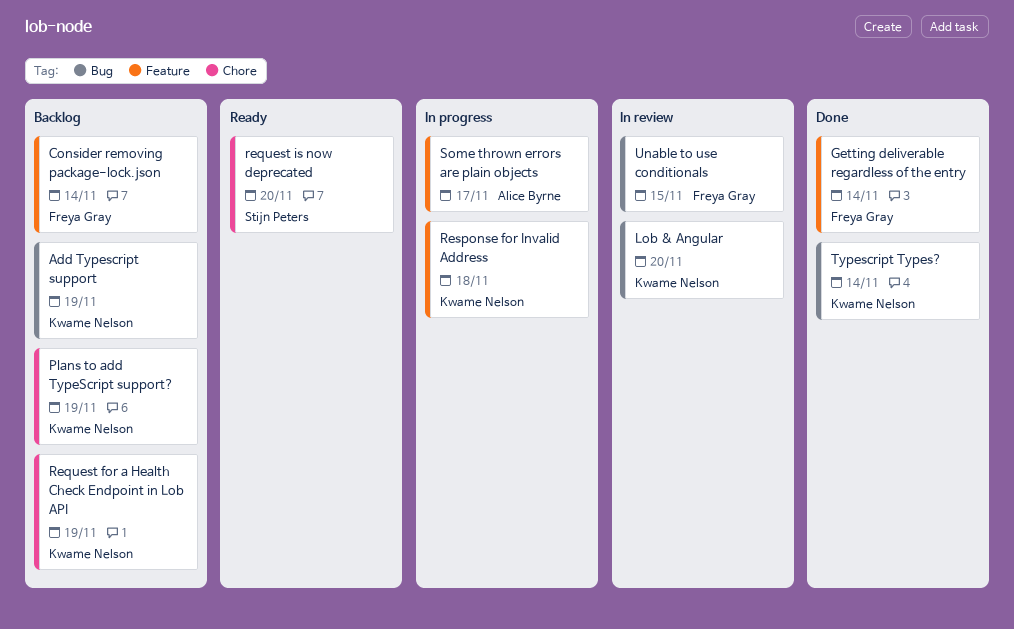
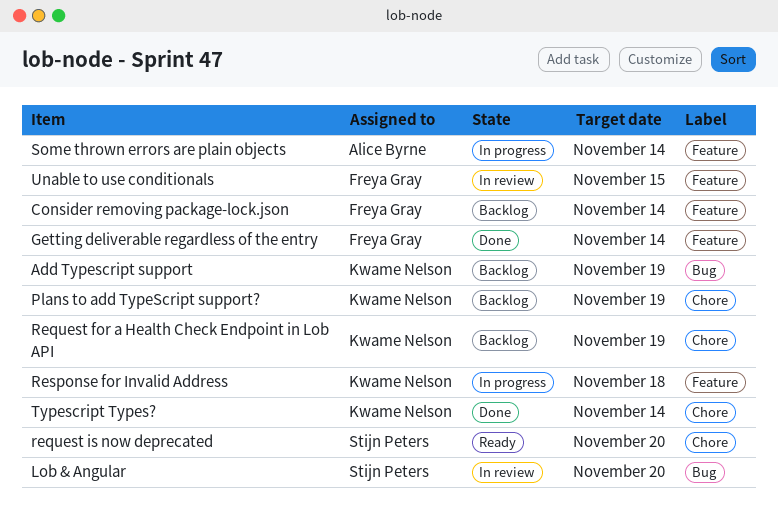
Lob & Angular, owner: Kwame Nelson -> Stijn Peters
Some thrown errors are plain objects, due: Nov 17 -> Nov 14
Typescript Types?, label: Bug -> Chore
Unable to use conditionals, label: Bug -> Feature

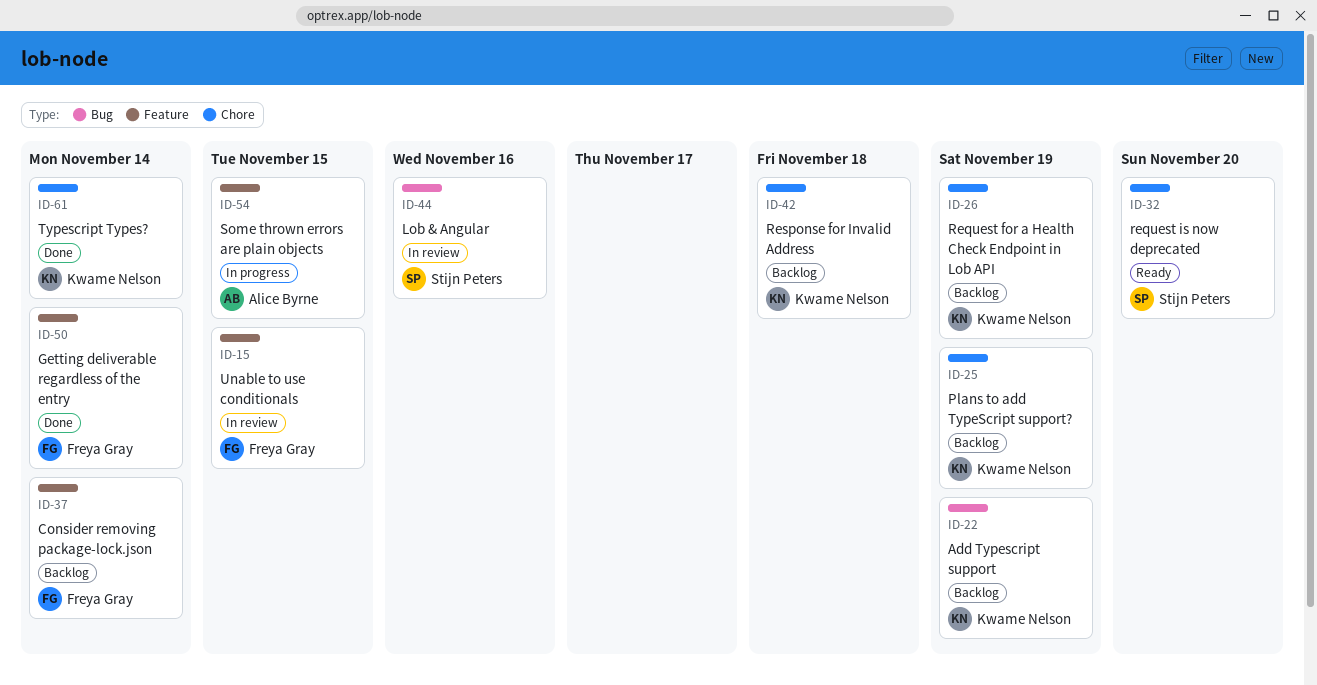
Lob & Angular, due: Nov 20 -> Nov 16
Response for Invalid Address, status: In progress -> Backlog
Response for Invalid Address, label: Feature -> Chore
Some thrown errors are plain objects, due: Nov 14 -> Nov 15

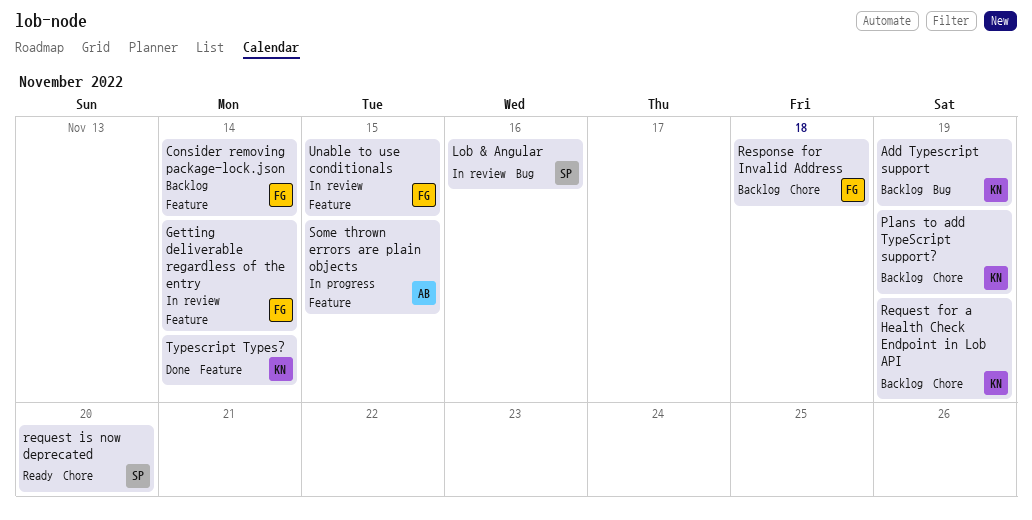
Getting deliverable regardless of the entry, status: Done -> In review
Response for Invalid Address, owner: Kwame Nelson -> Freya Gray
Typescript Types?, label: Chore -> Feature

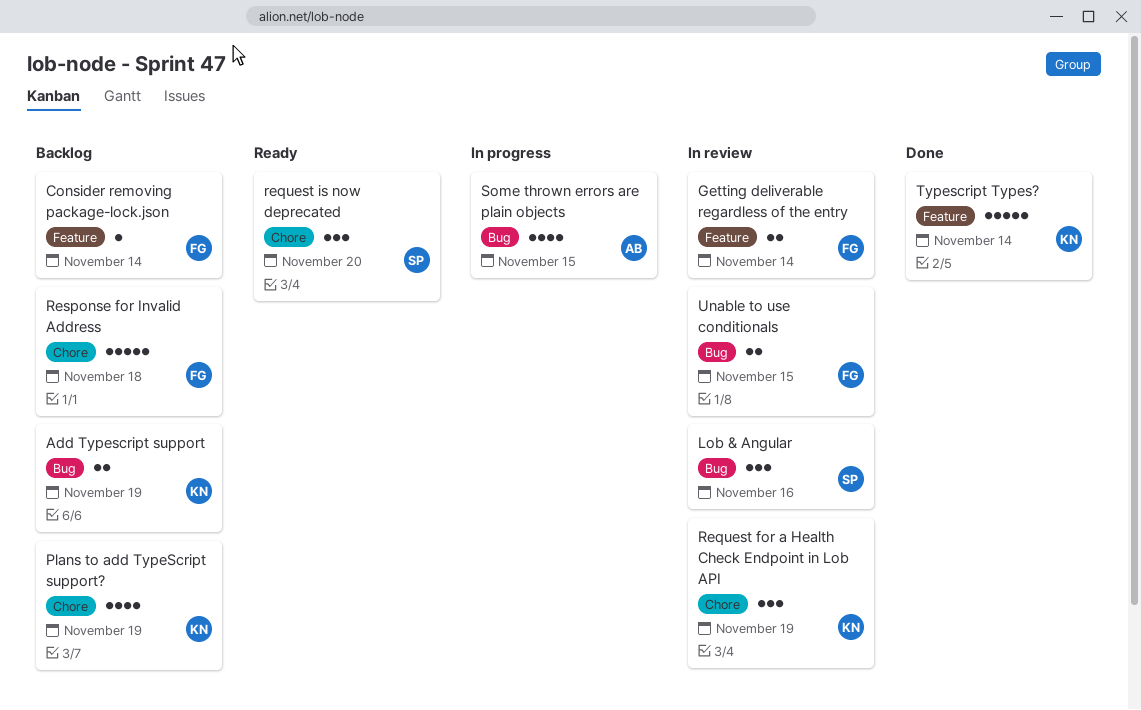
Request for a Health Check Endpoint in Lob API, status: Backlog -> In review
Some thrown errors are plain objects, label: Feature -> Bug
Unable to use conditionals, label: Feature -> Bug

